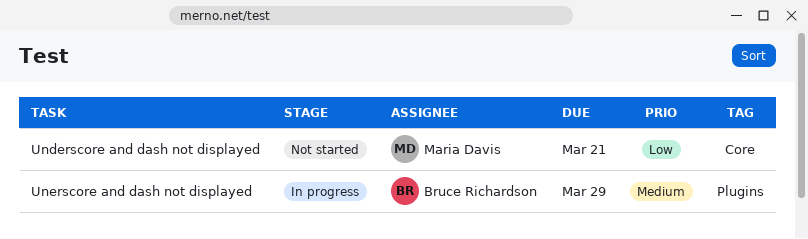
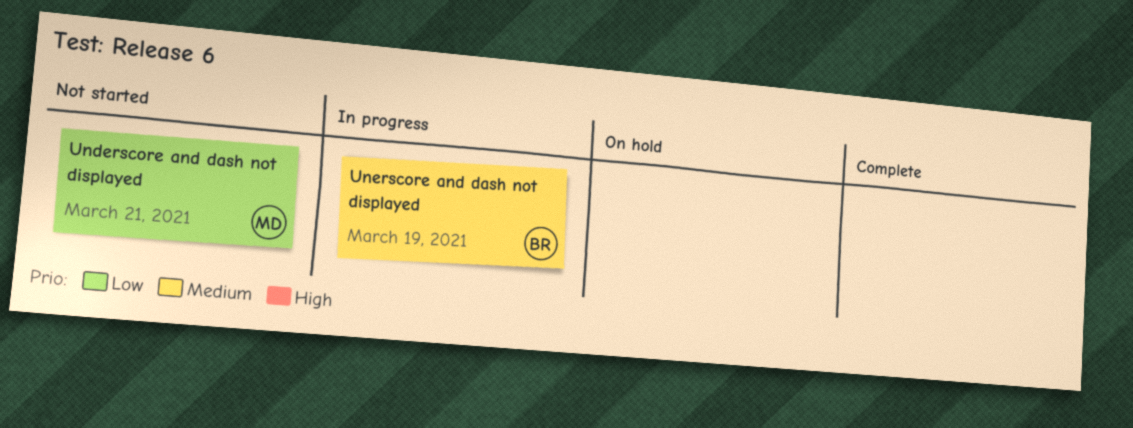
Unerscore and dash not displayed, due: Mar 29 -> Mar 19

